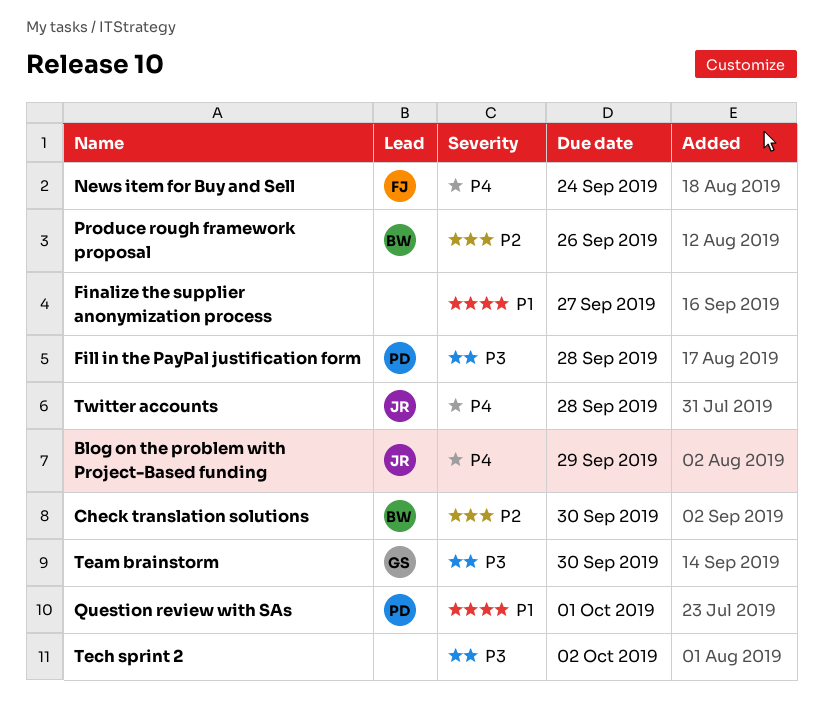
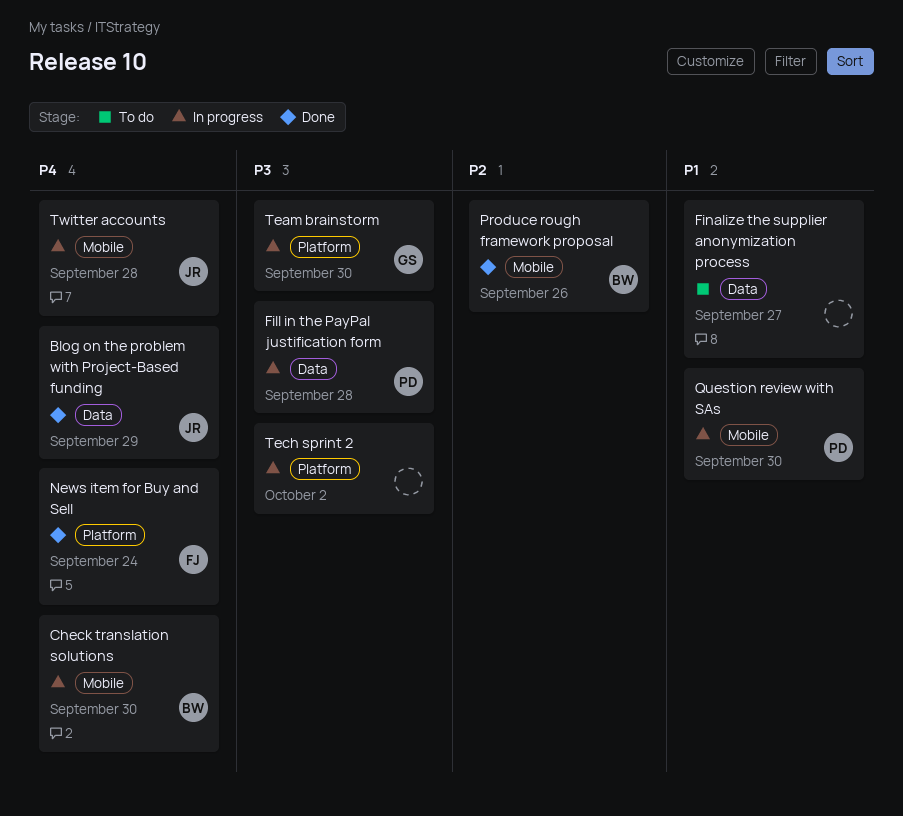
Check translation solutions, priority: P2 -> P4
Question review with SAs, due: Oct 1 -> Sep 30

